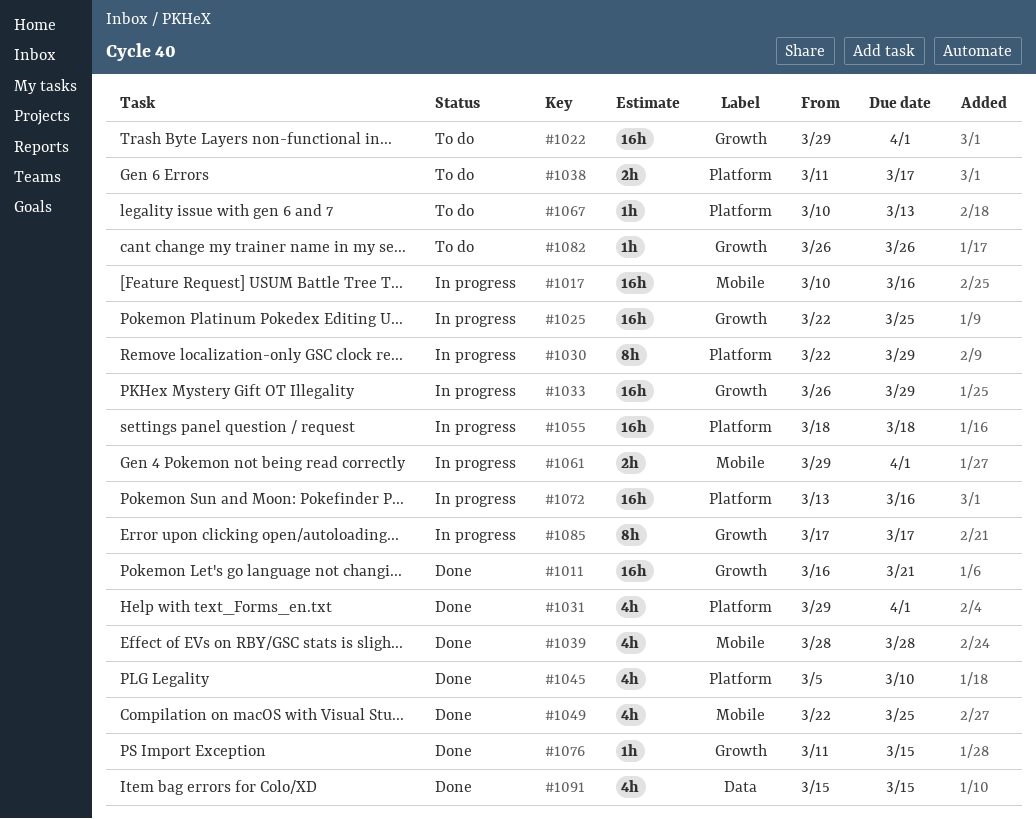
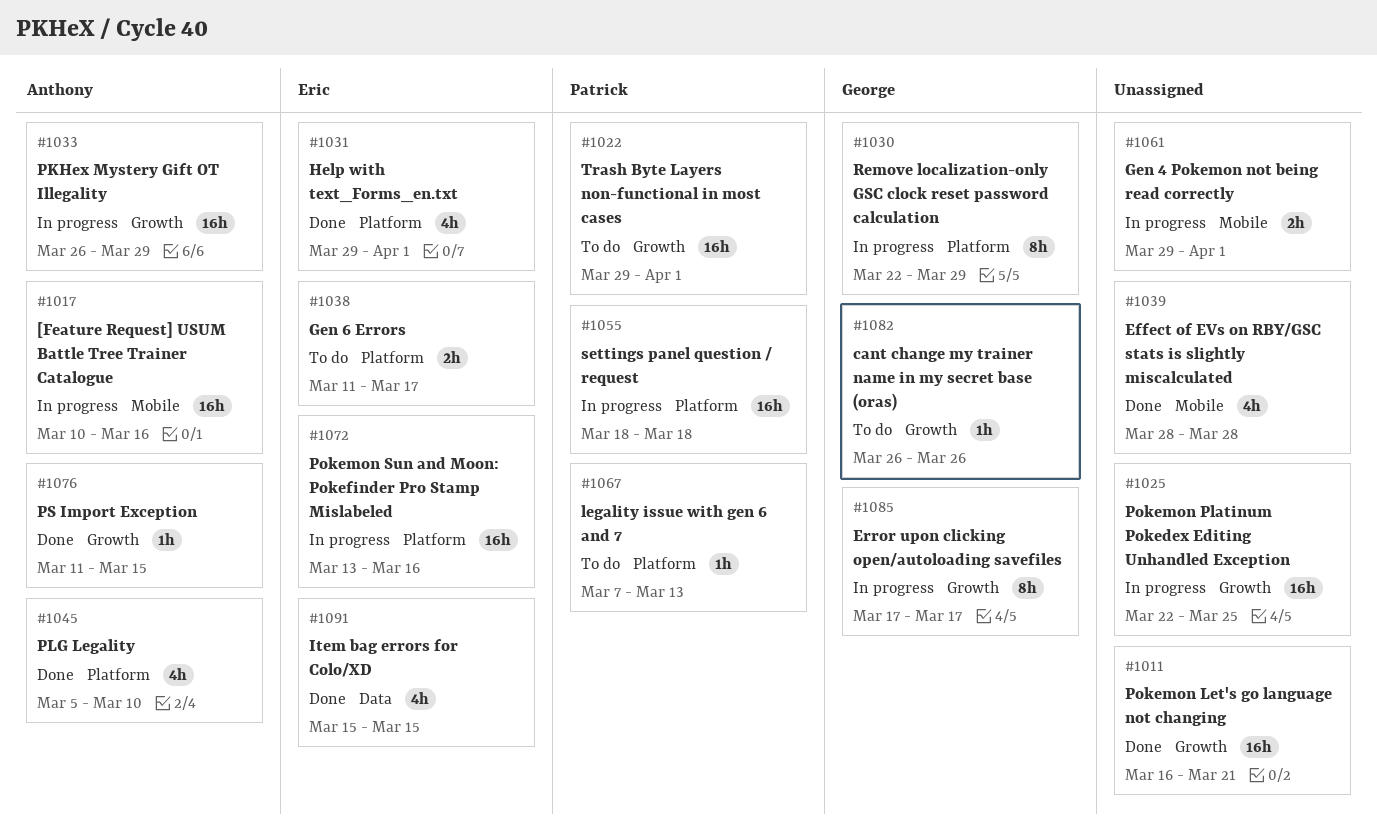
#1049: present -> none
#1067, start: Mar 10 -> Mar 7

